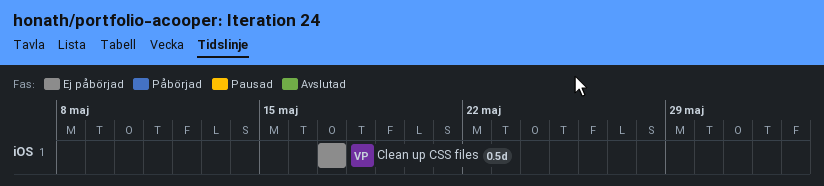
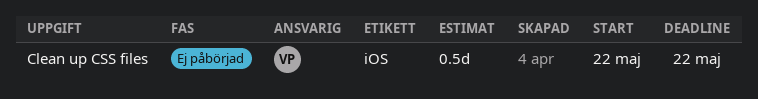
Clean up CSS files, start: May 17 -> May 22
Clean up CSS files, due: May 17 -> May 22

